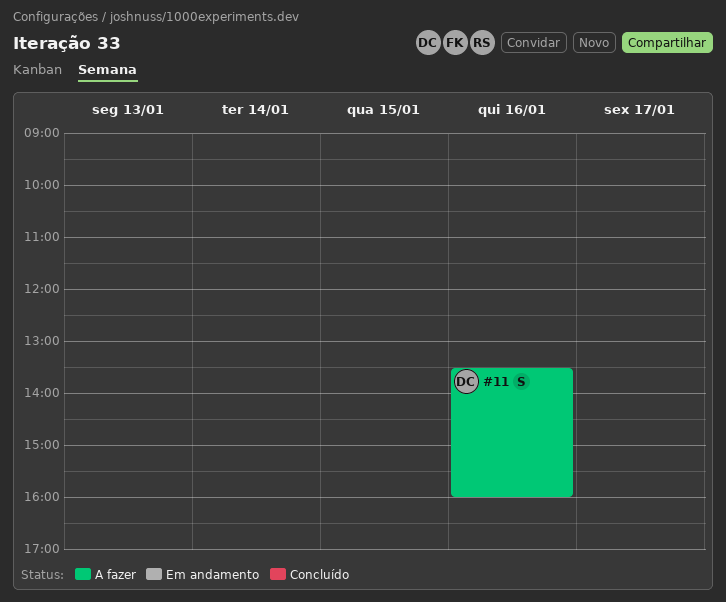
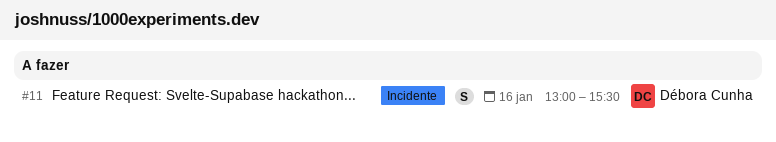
#11, begins: 13:30 -> 13:00
#11, ends: 16:00 -> 15:30

